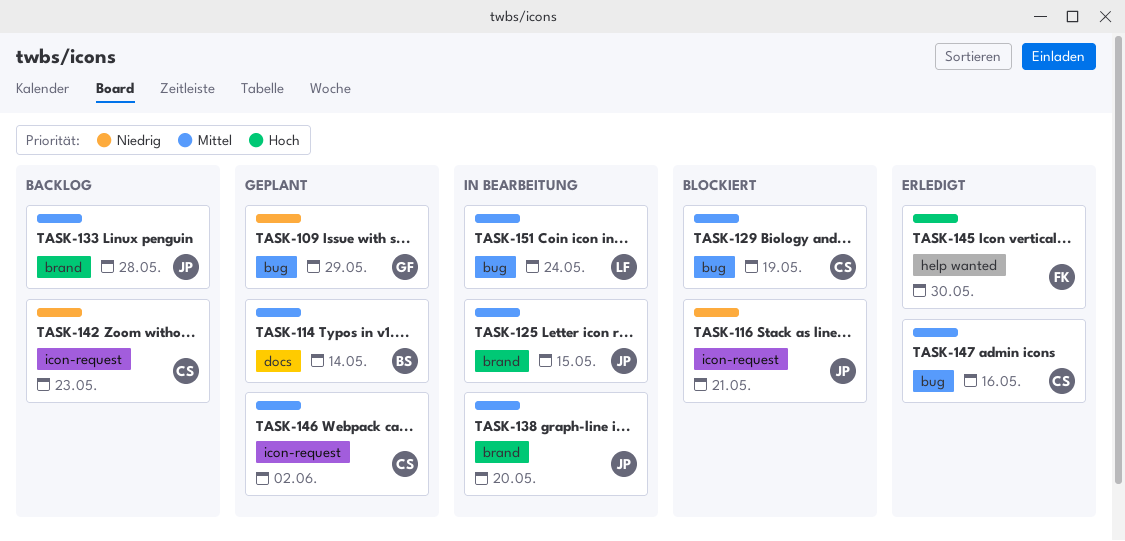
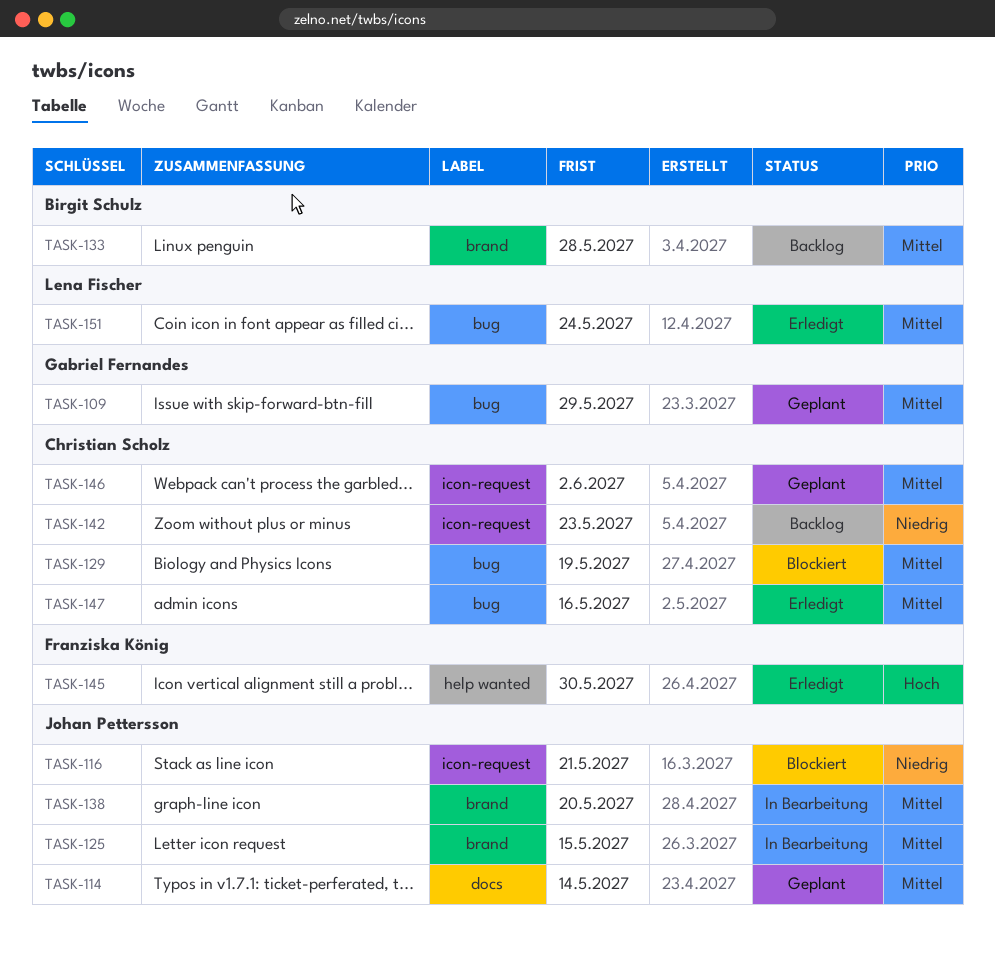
TASK-109, priority: Niedrig -> Mittel
TASK-114, owner: Birgit Schulz -> Johan Pettersson
TASK-133, owner: Johan Pettersson -> Birgit Schulz
TASK-151, status: In Bearbeitung -> Erledigt

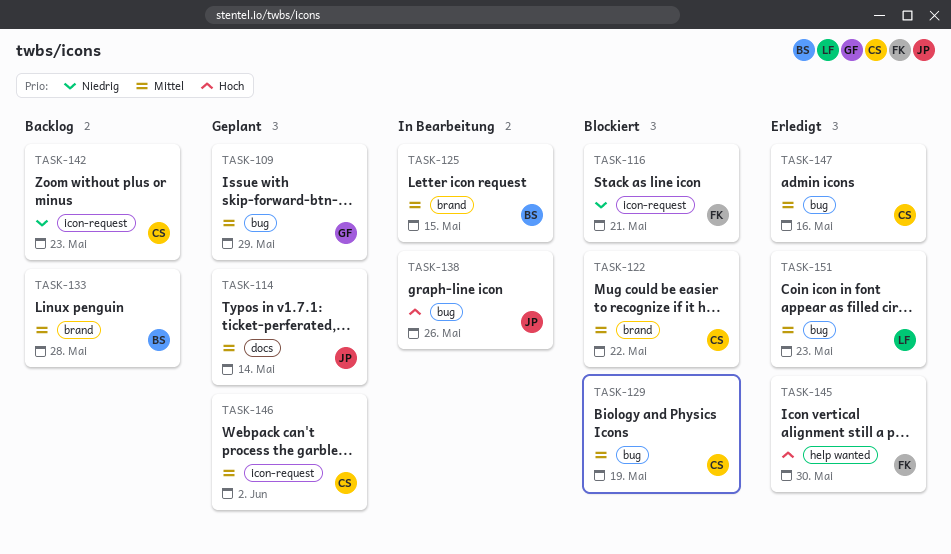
TASK-116, owner: Johan Pettersson -> Franziska König
TASK-122: none -> present
TASK-125, owner: Johan Pettersson -> Birgit Schulz
TASK-138, priority: Mittel -> Hoch
TASK-138, label: brand -> bug
TASK-138, due: May 20 -> May 26
TASK-151, due: May 24 -> May 23

